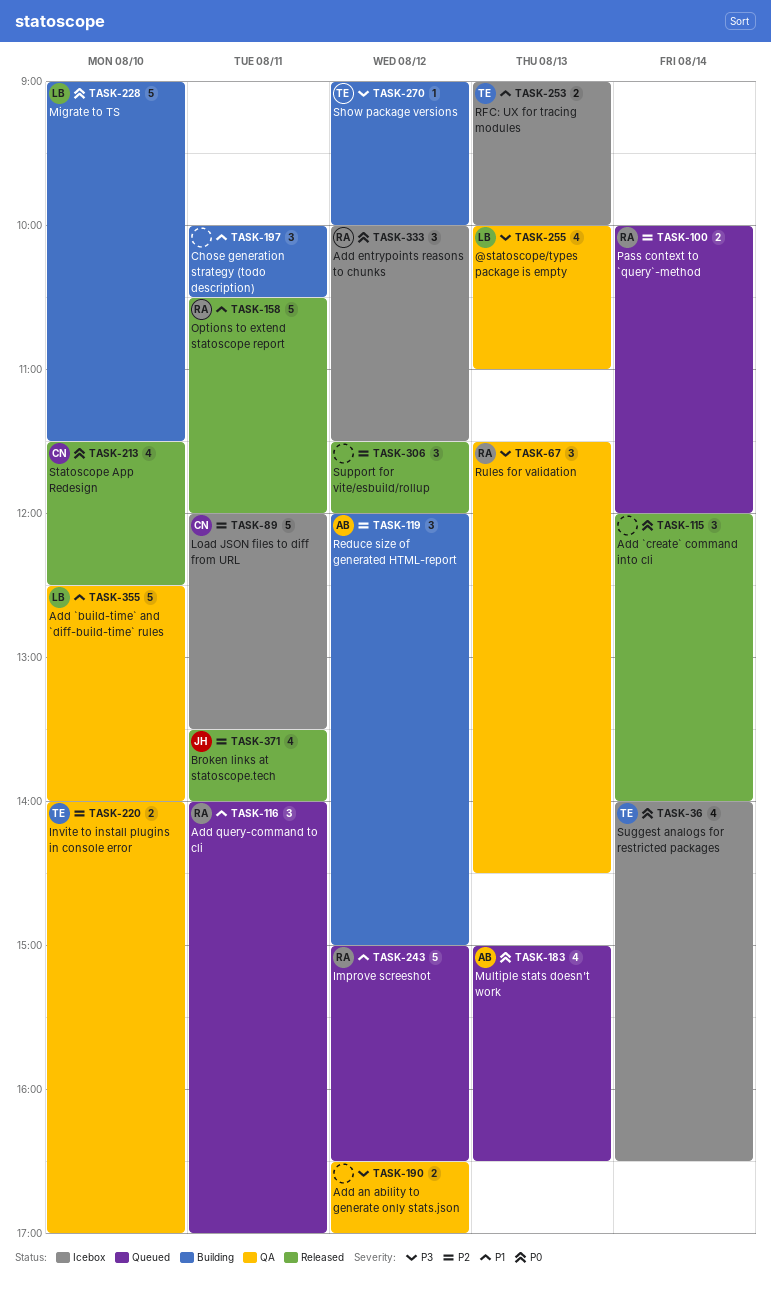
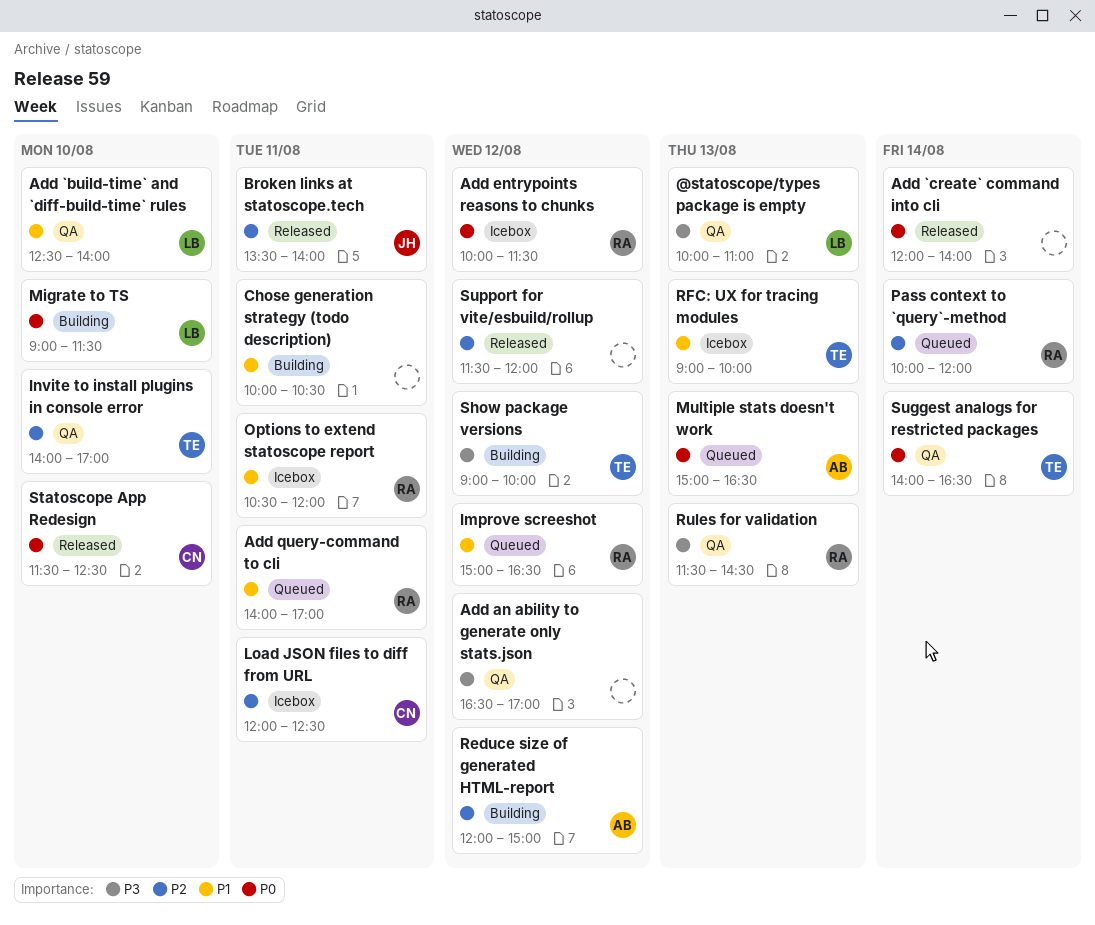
Load JSON files to diff from URL, ends: 13:30 -> 12:30
Options to extend statoscope report, status: Released -> Icebox
Suggest analogs for restricted packages, status: Icebox -> QA

